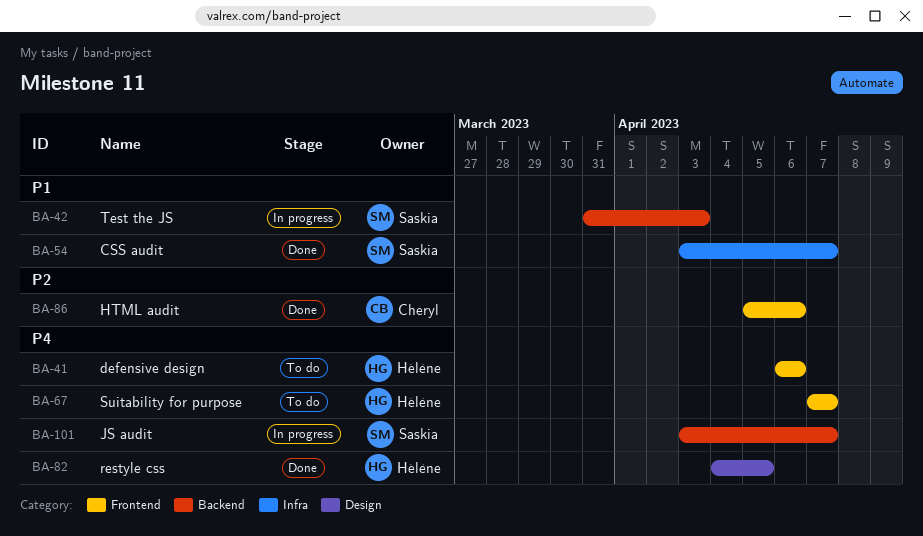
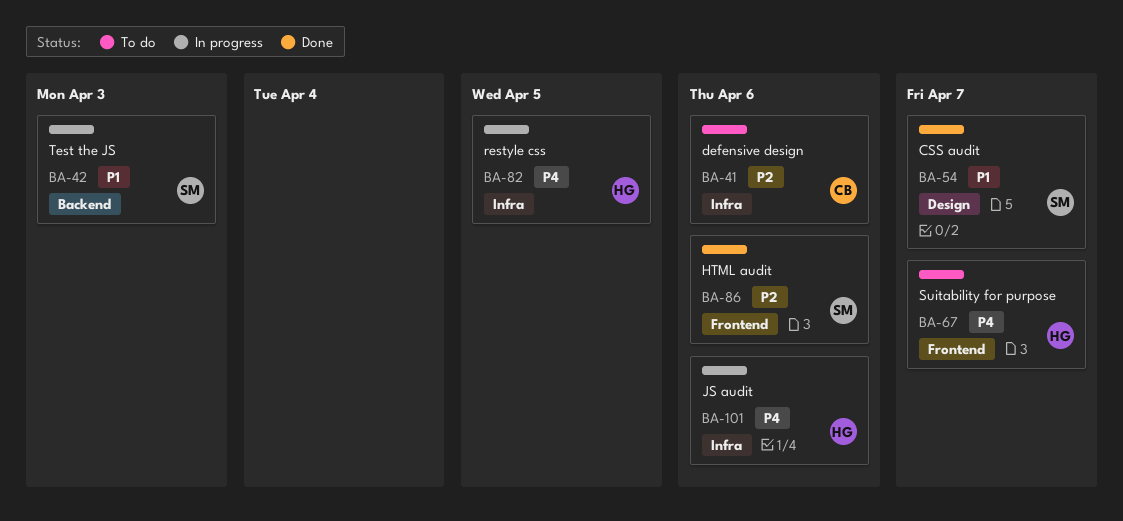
BA-41, owner: Hélène -> Cheryl
BA-41, priority: P4 -> P2
BA-41, label: Frontend -> Infra
BA-54, label: Infra -> Design
BA-82, status: Done -> In progress
BA-82, label: Design -> Infra
BA-86, owner: Cheryl -> Saskia
BA-101, owner: Saskia -> Hélène
BA-101, label: Backend -> Infra
BA-101, due: Apr 7 -> Apr 6

